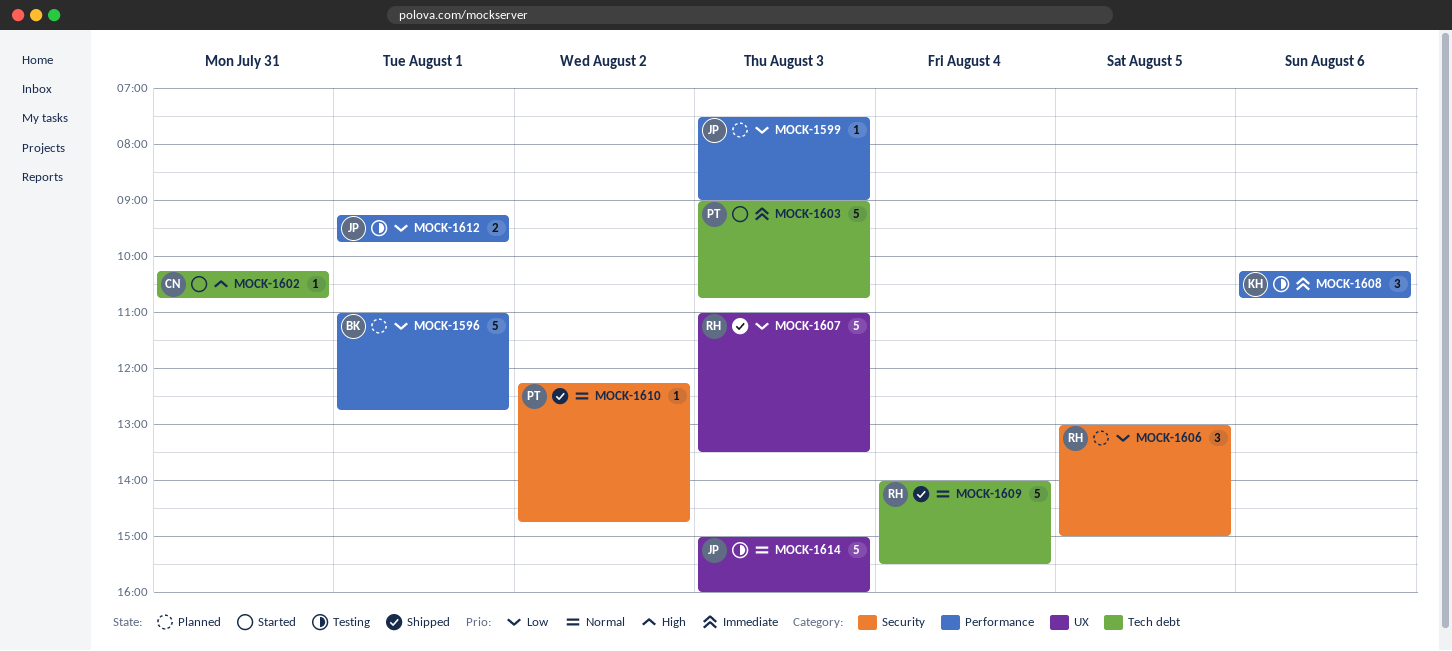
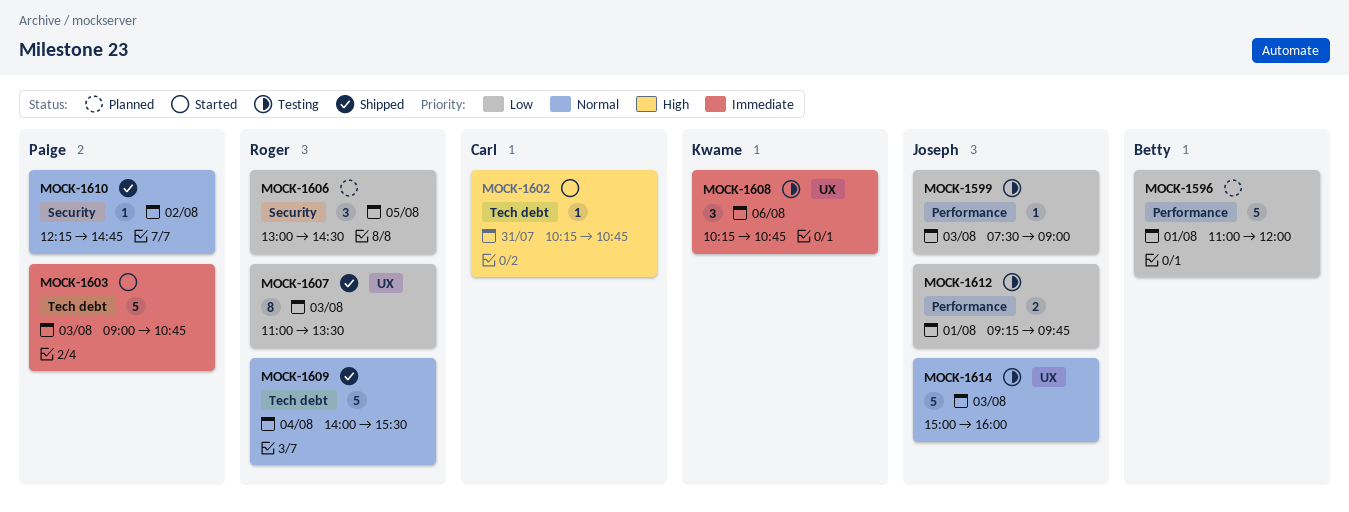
MOCK-1596, ends: 12:45 -> 12:00
MOCK-1599, status: Planned -> Testing
MOCK-1606, ends: 15:00 -> 14:30
MOCK-1607, estimate: 5 -> 8
MOCK-1608, label: Performance -> UX

